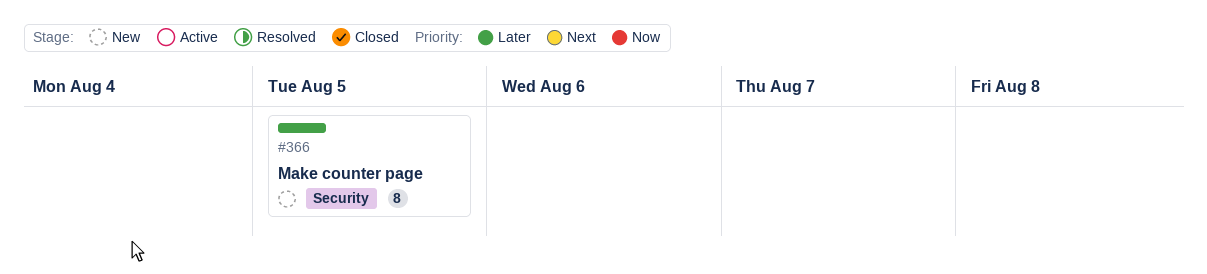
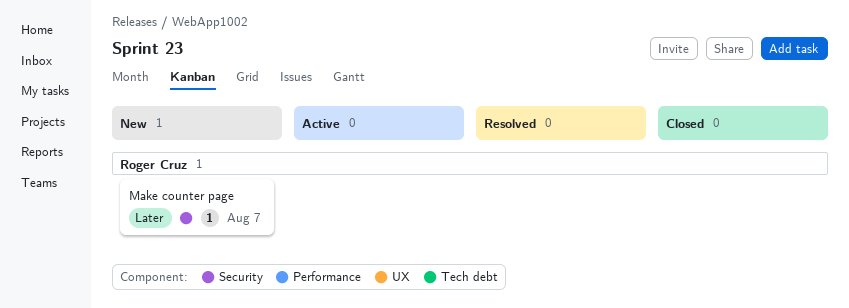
Make counter page, estimate: 8 -> 1
Make counter page, due: Aug 5 -> Aug 7

